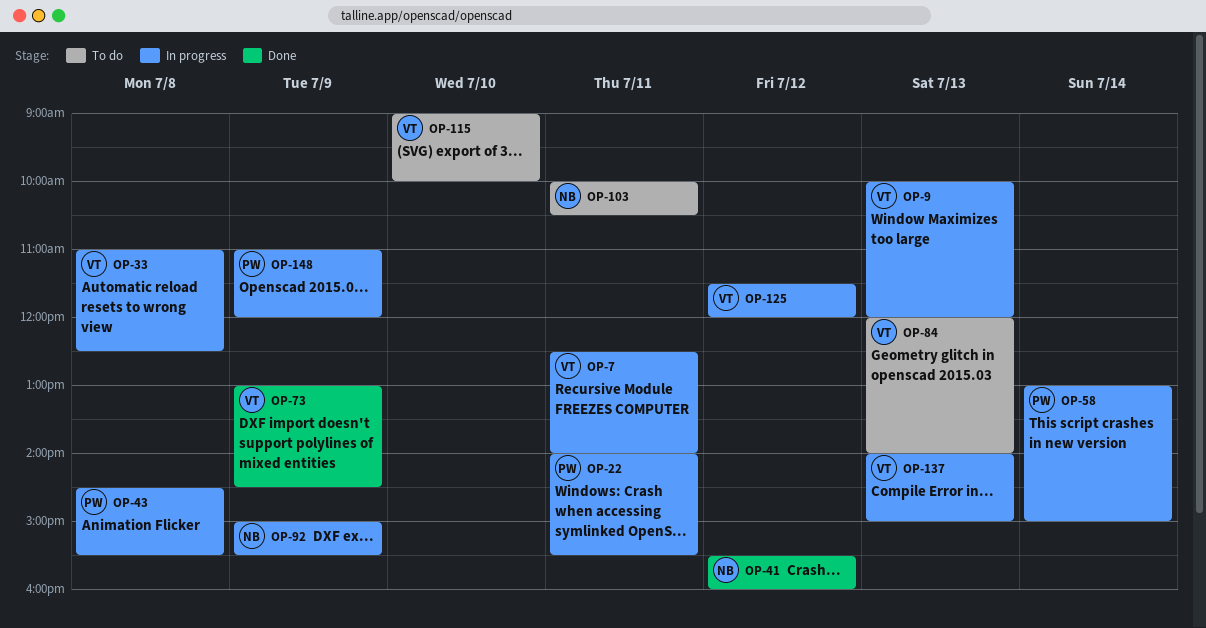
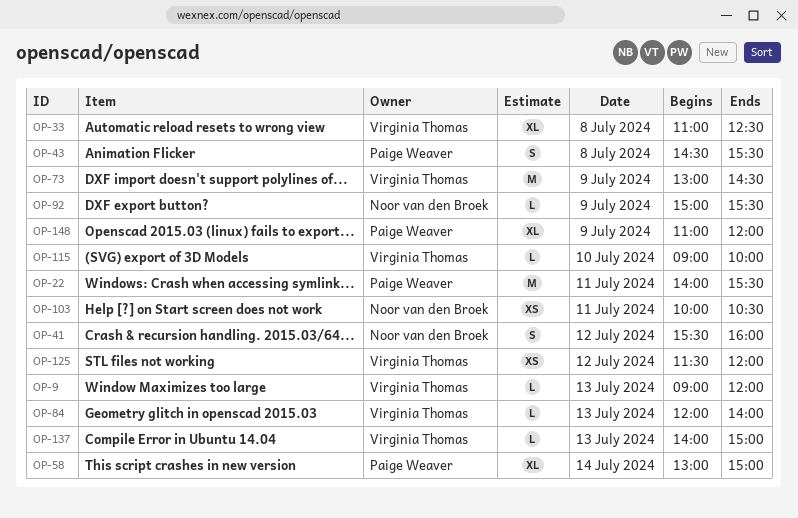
OP-7: present -> none
OP-9, begins: 10:00 -> 09:00

